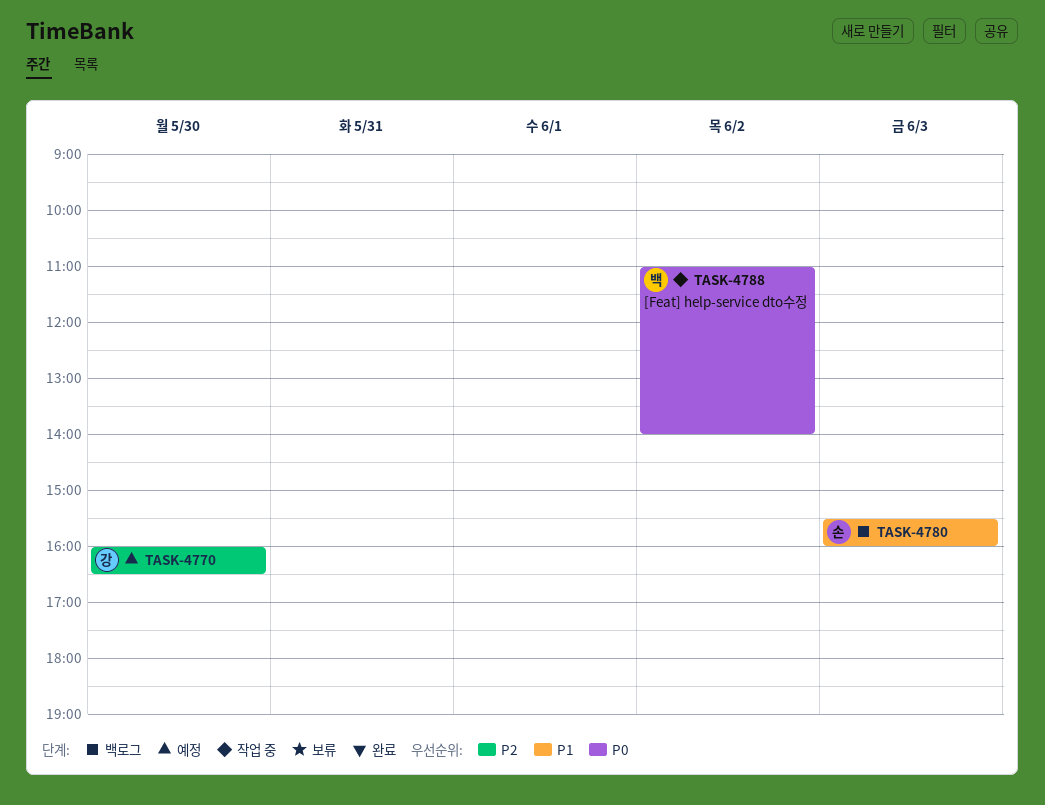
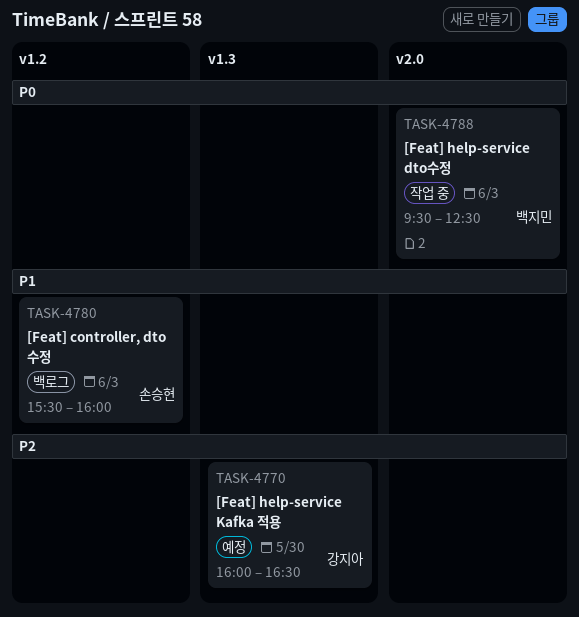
TASK-4788, day: Jun 2 -> Jun 3
TASK-4788, begins: 11:00 -> 09:30
TASK-4788, ends: 14:00 -> 12:30

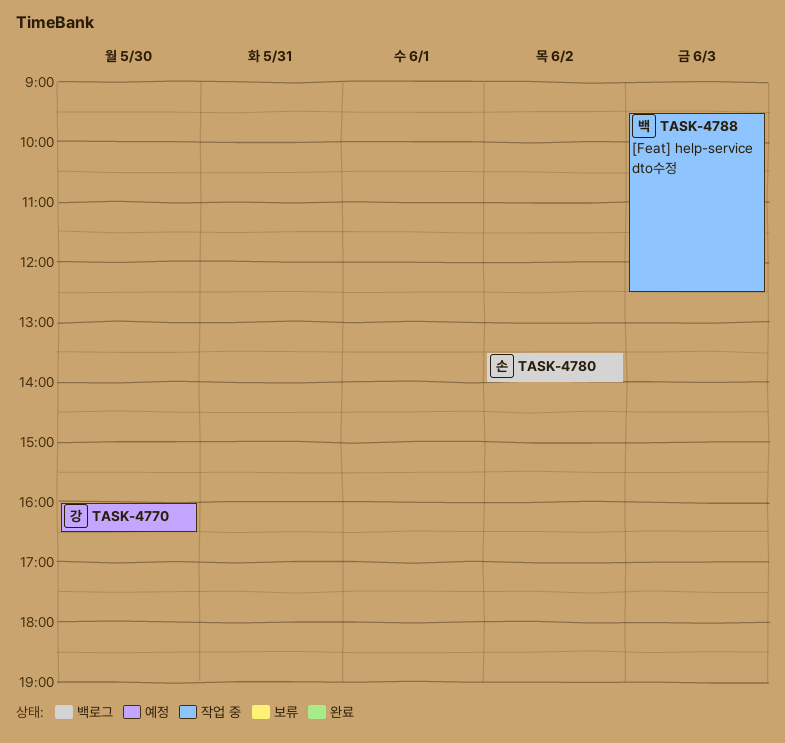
TASK-4780, day: Jun 3 -> Jun 2
TASK-4780, begins: 15:30 -> 13:30
TASK-4780, ends: 16:00 -> 14:00

